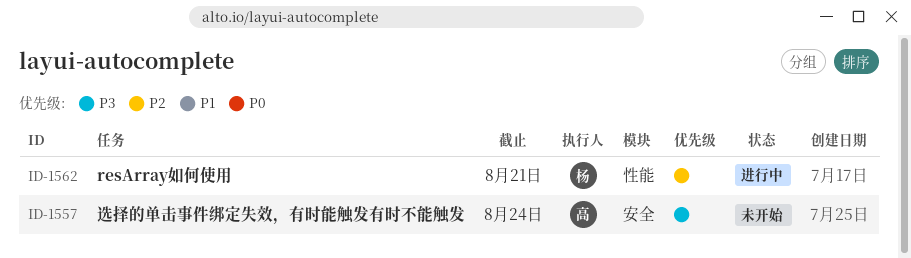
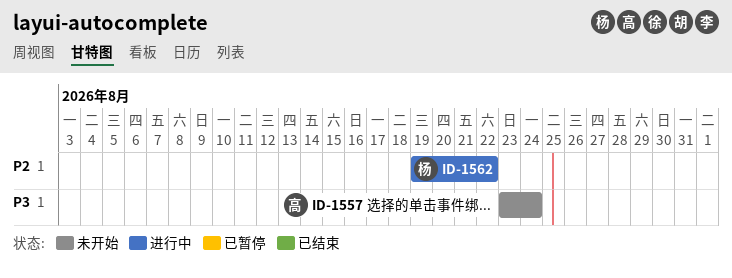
ID-1562, due: Aug 21 -> Aug 22

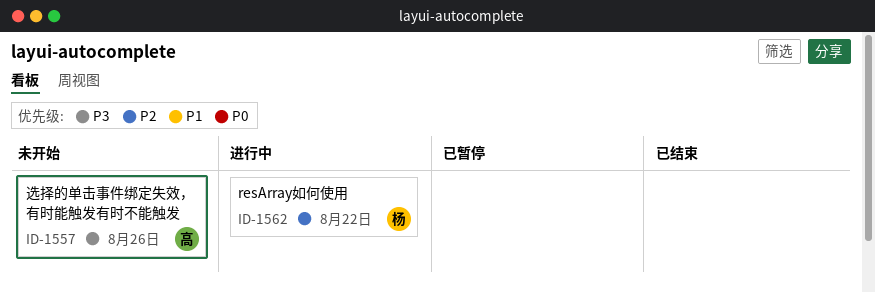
ID-1557, due: Aug 24 -> Aug 26

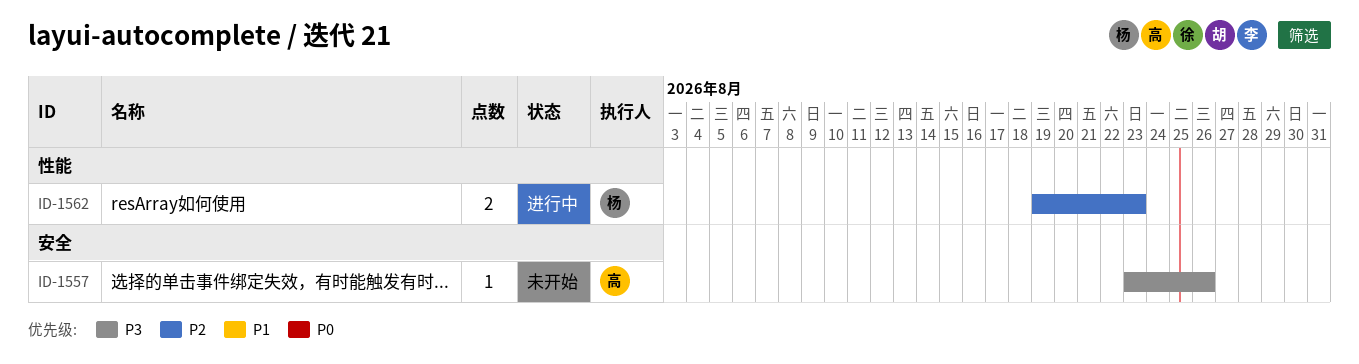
ID-1562, due: Aug 22 -> Aug 23

